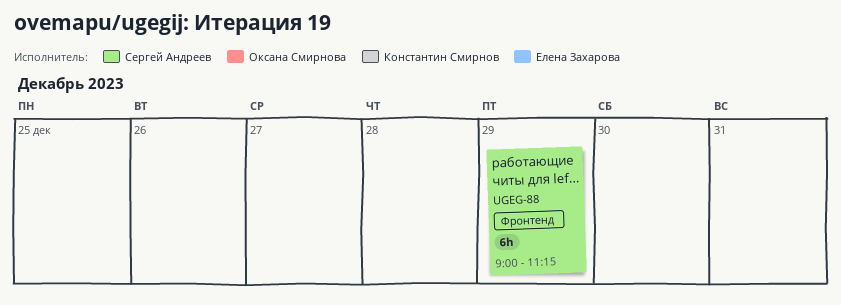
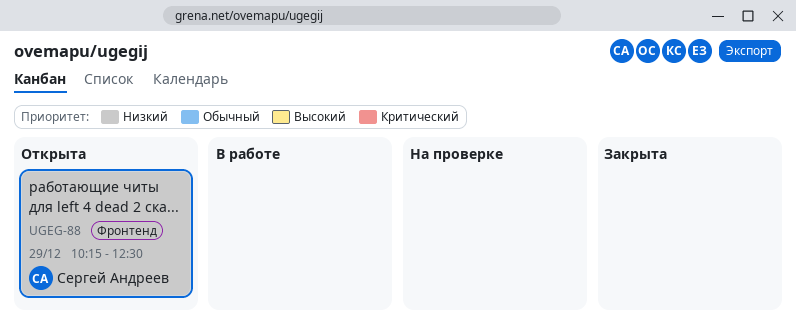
UGEG-88, begins: 09:00 -> 10:15
UGEG-88, ends: 11:15 -> 12:30

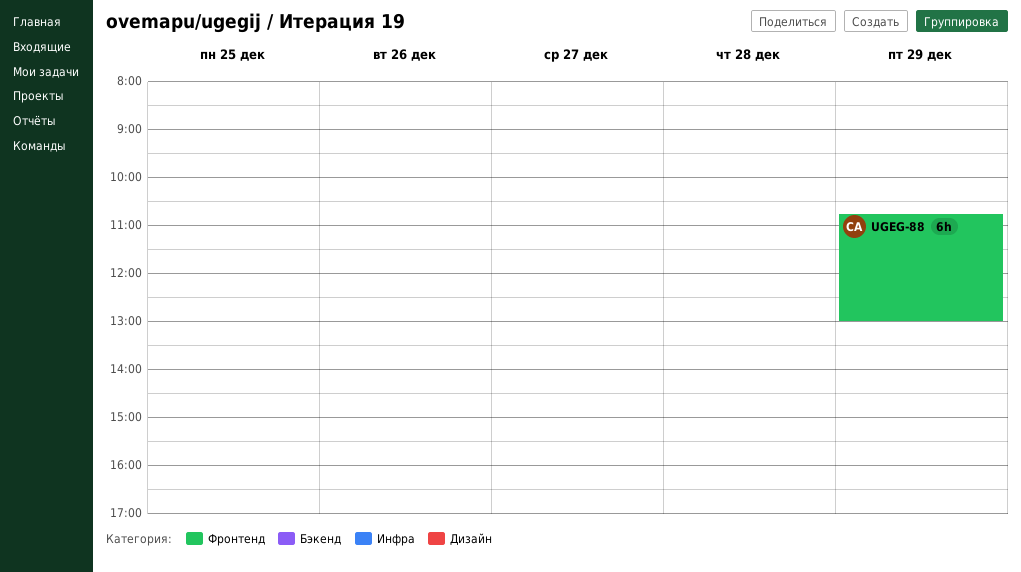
UGEG-88, begins: 10:15 -> 10:45
UGEG-88, ends: 12:30 -> 13:00

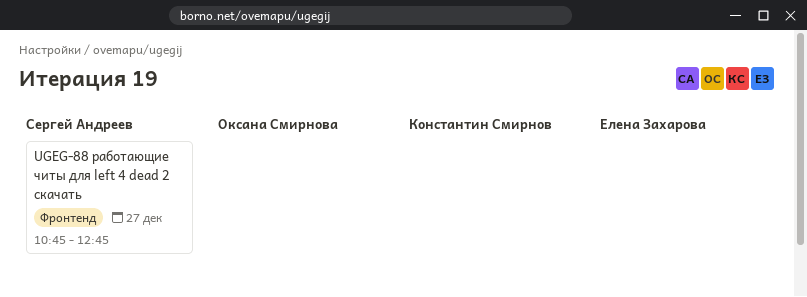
UGEG-88, day: Dec 29 -> Dec 27
UGEG-88, ends: 13:00 -> 12:45

